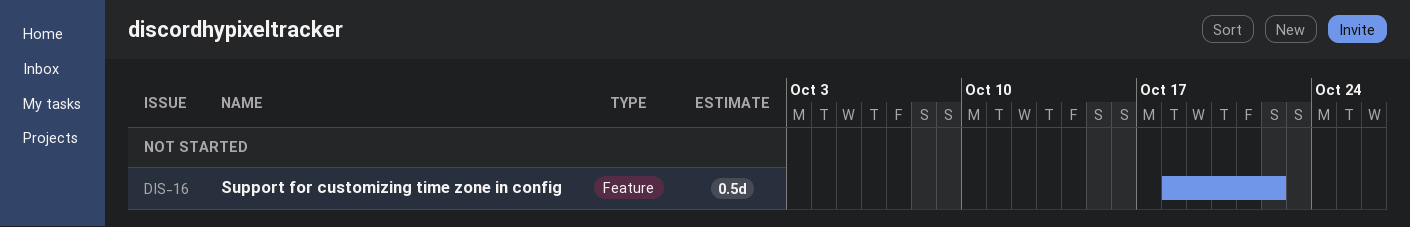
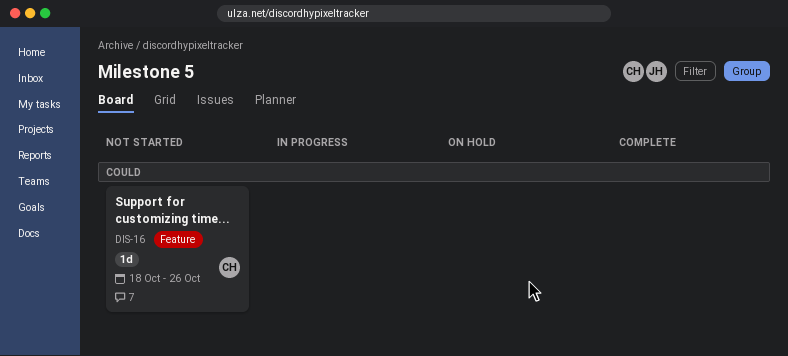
DIS-16, estimate: 0.5d -> 1d
DIS-16, due: Oct 22 -> Oct 26

